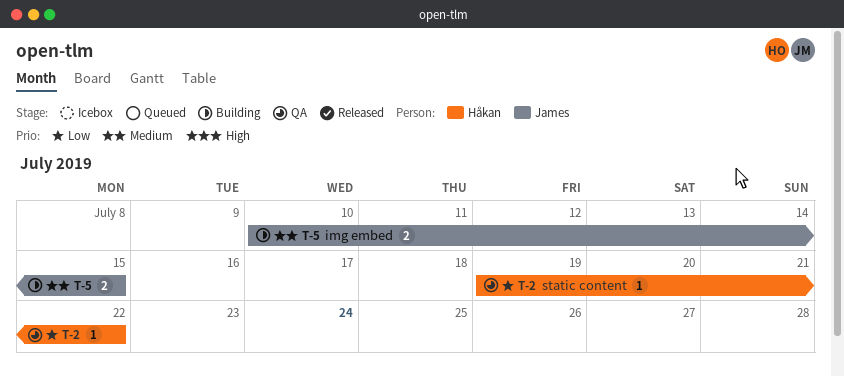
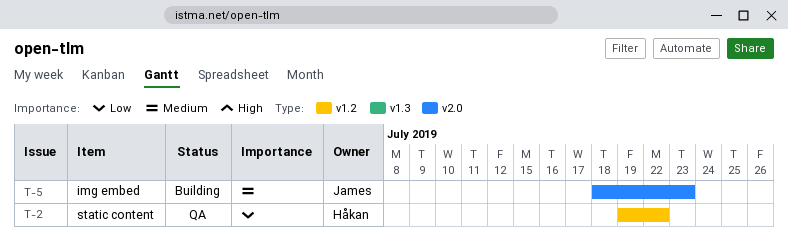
T-5, start: Jul 10 -> Jul 18
T-5, due: Jul 15 -> Jul 23

